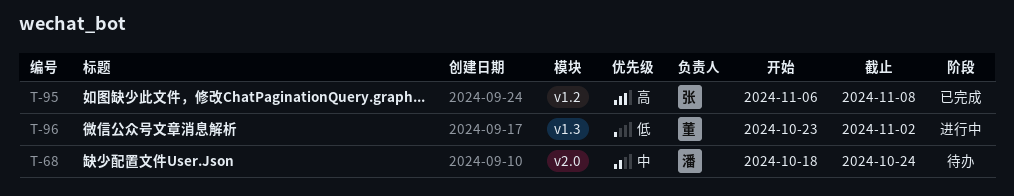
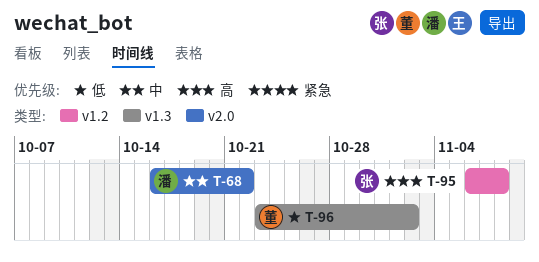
T-68, start: Oct 18 -> Oct 16
T-68, due: Oct 24 -> Oct 22

